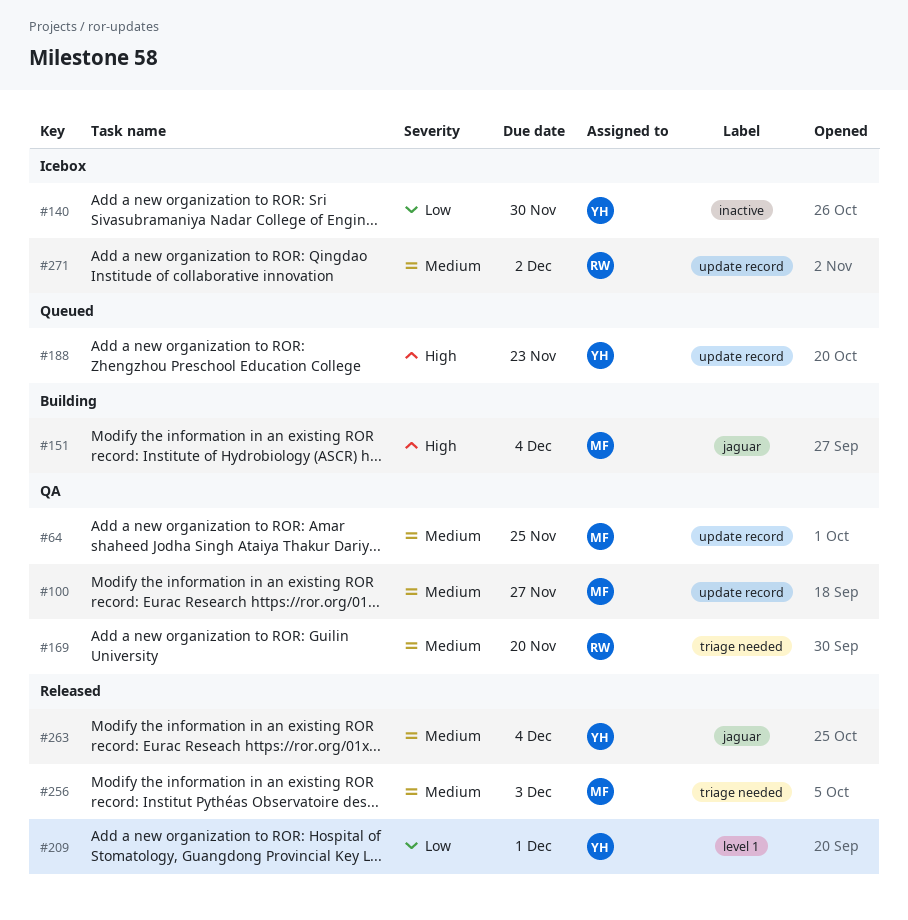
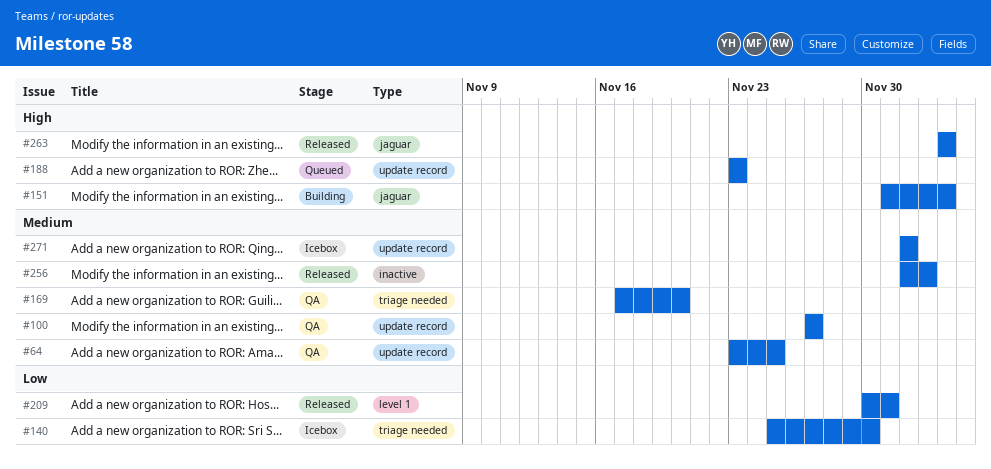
#140, label: inactive -> triage needed
#256, label: triage needed -> inactive
#263, priority: Medium -> High

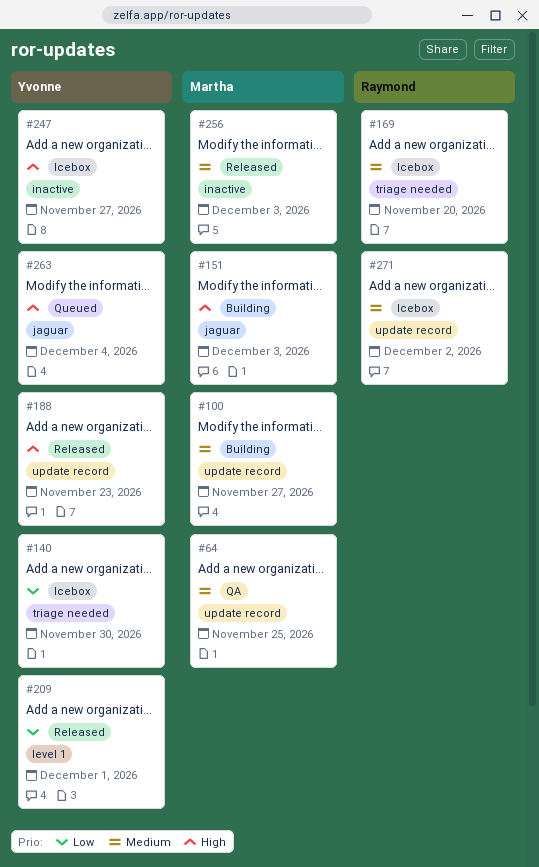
#100, status: QA -> Building
#151, due: Dec 4 -> Dec 3
#169, status: QA -> Icebox
#188, status: Queued -> Released
#247: none -> present
#263, status: Released -> Queued

